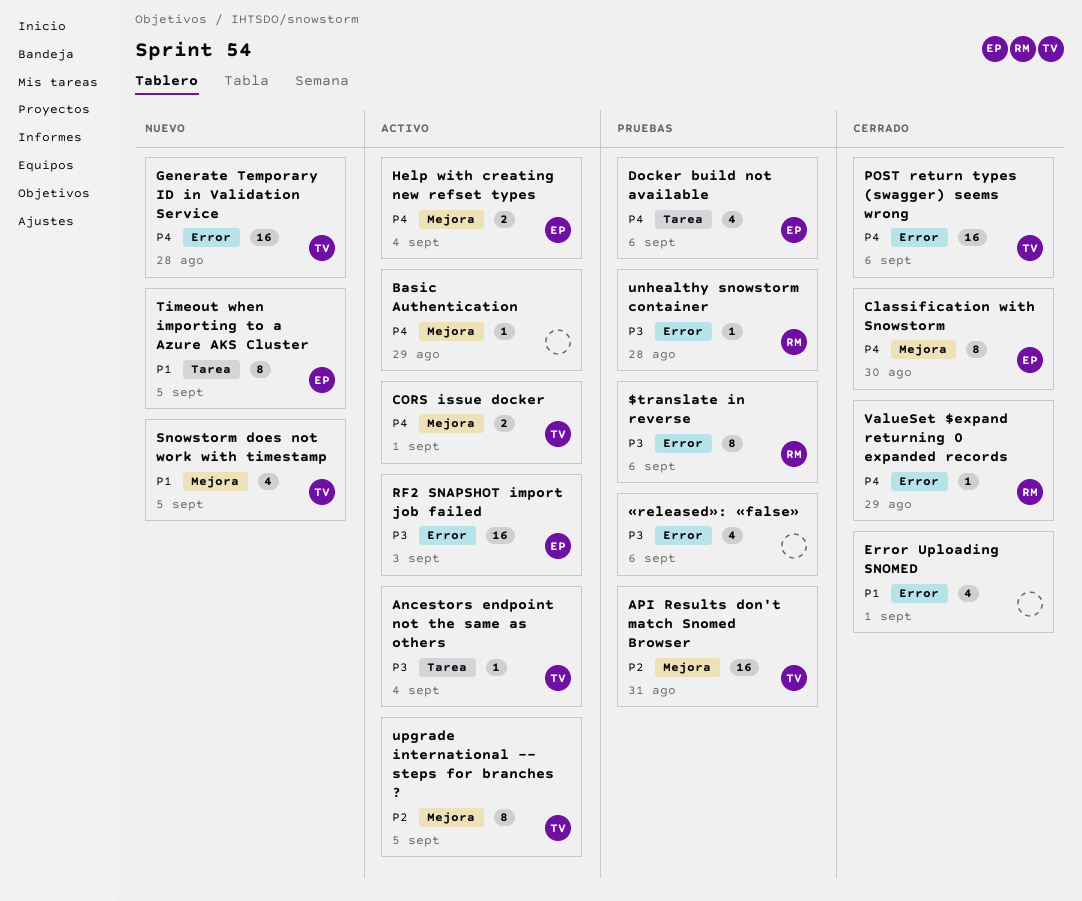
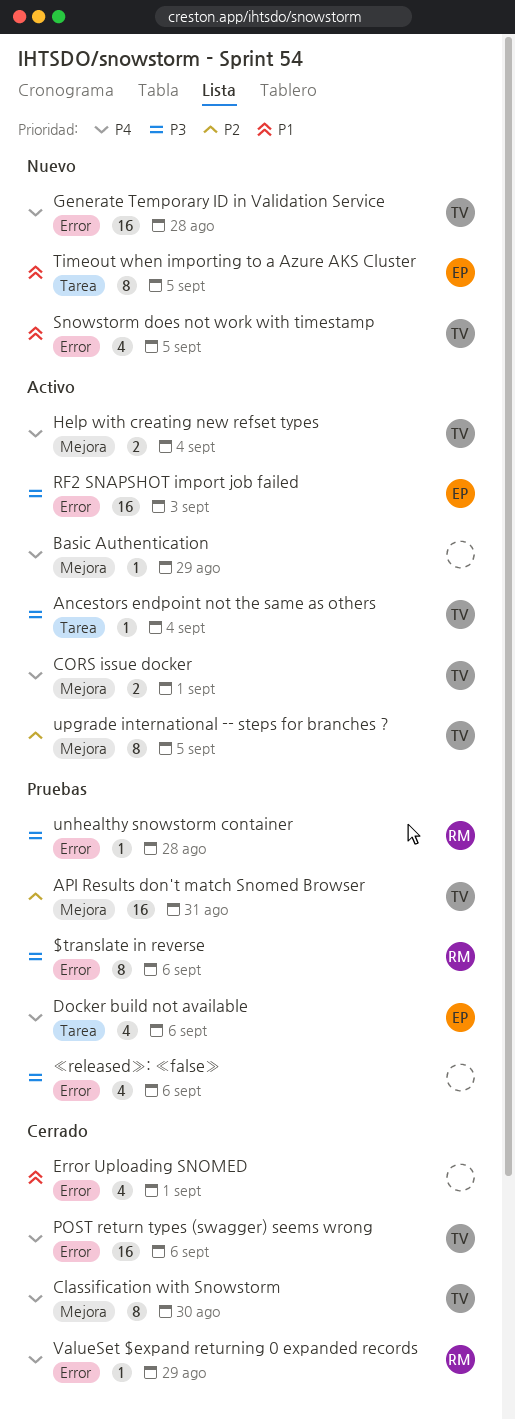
Classification with Snowstorm, owner: EP -> TV
Help with creating new refset types, owner: EP -> TV
Snowstorm does not work with timestamp, label: Mejora -> Error

